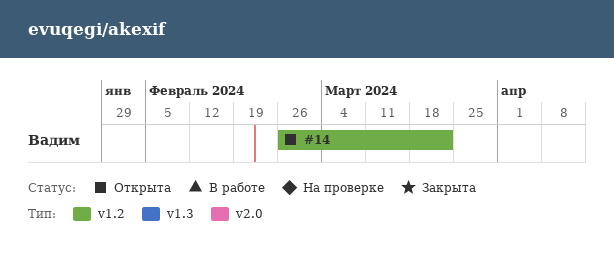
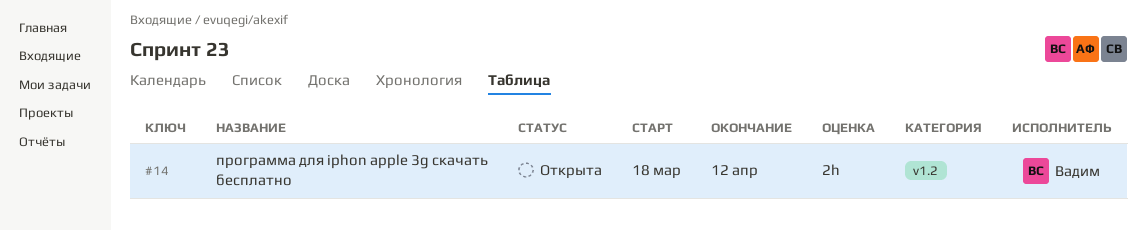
#14, start: Feb 26 -> Mar 18
#14, due: Mar 22 -> Apr 12

